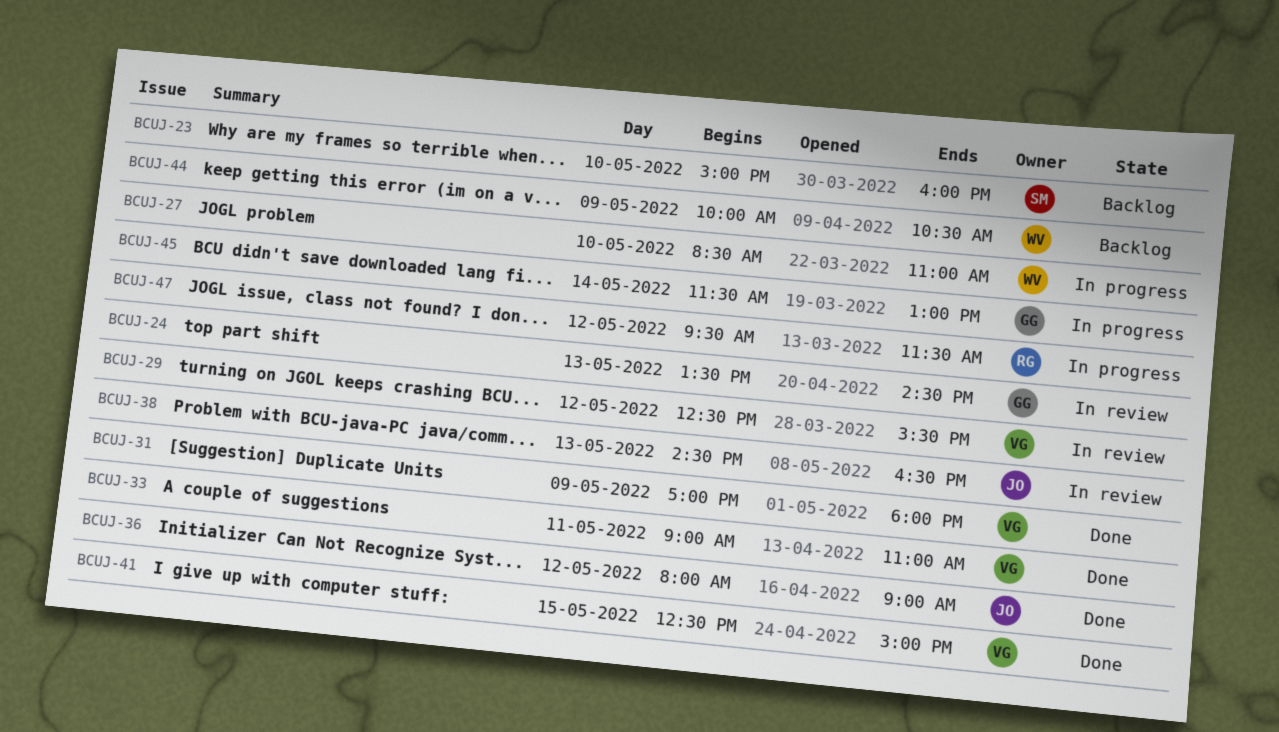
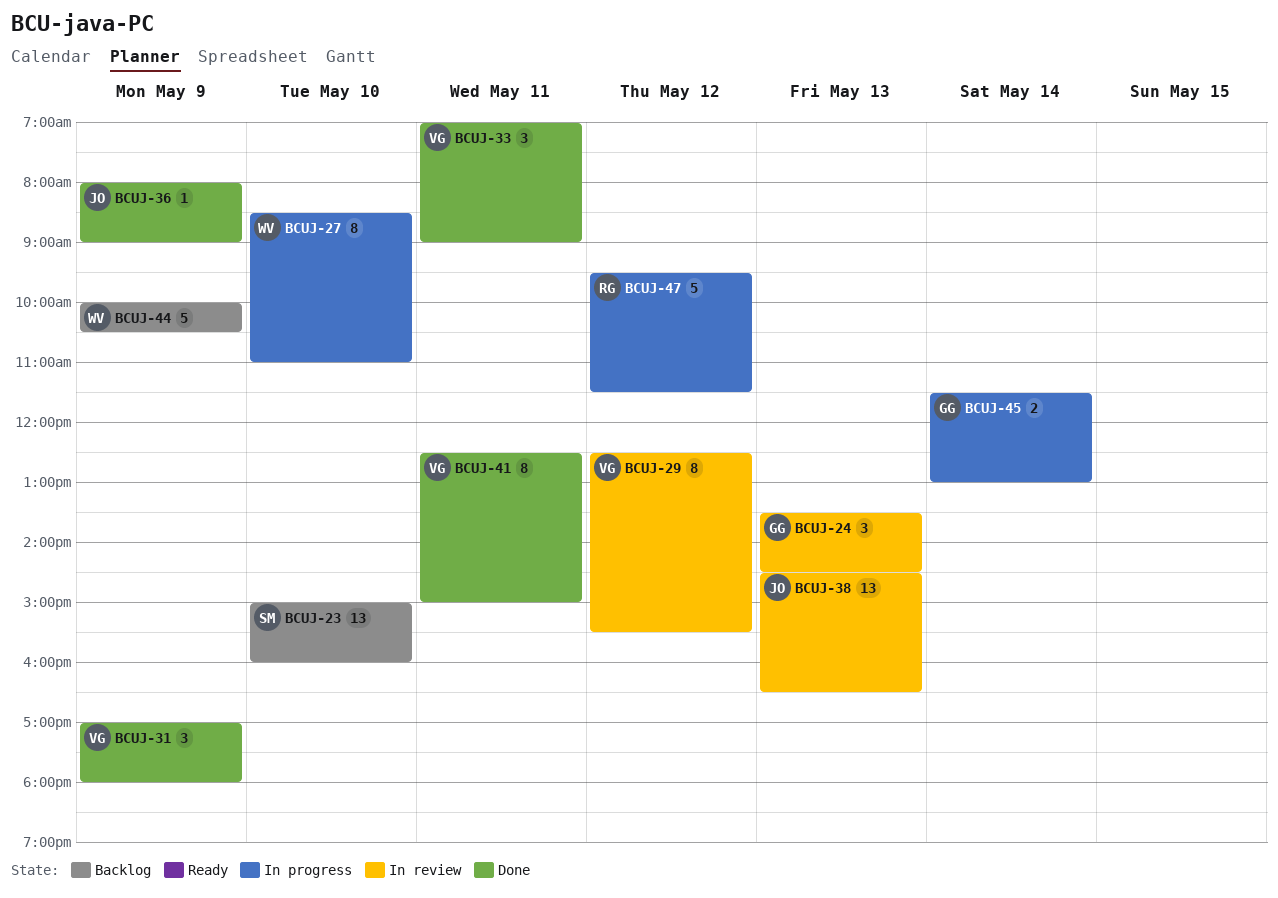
BCUJ-33, begins: 09:00 -> 07:00
BCUJ-33, ends: 11:00 -> 09:00
BCUJ-36, day: May 12 -> May 9
BCUJ-41, day: May 15 -> May 11

